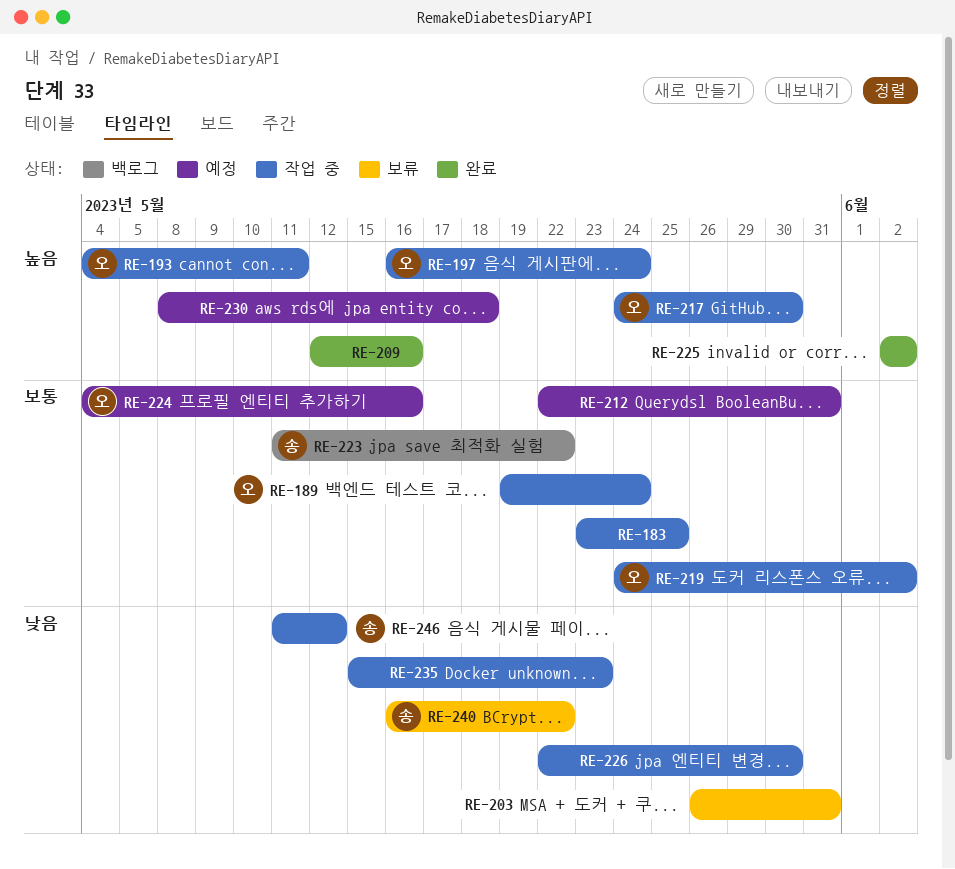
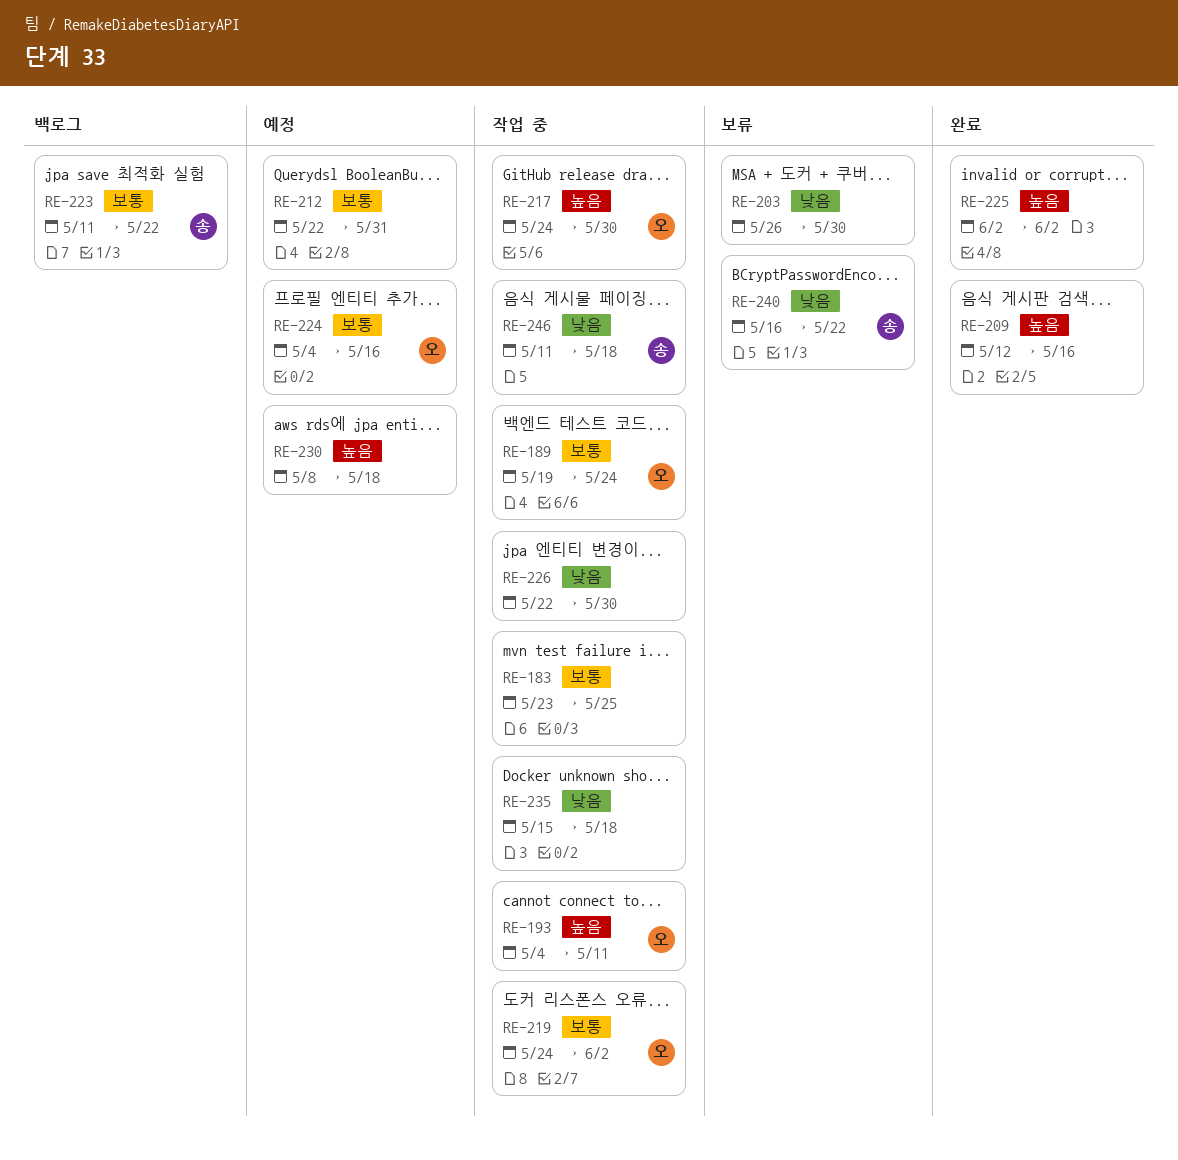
RE-197: present -> none
RE-203, due: May 31 -> May 30
RE-235, due: May 23 -> May 18
RE-246, due: May 12 -> May 18

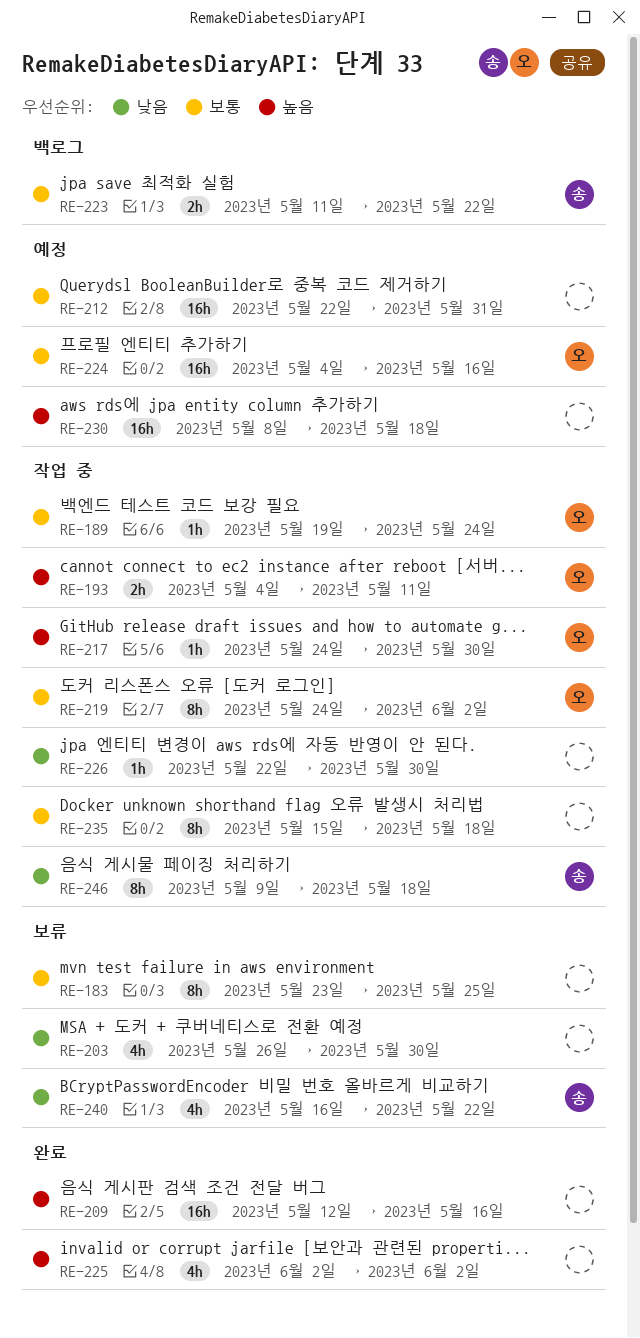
RE-183, status: 작업 중 -> 보류
RE-235, priority: 낮음 -> 보통
RE-246, start: May 11 -> May 9

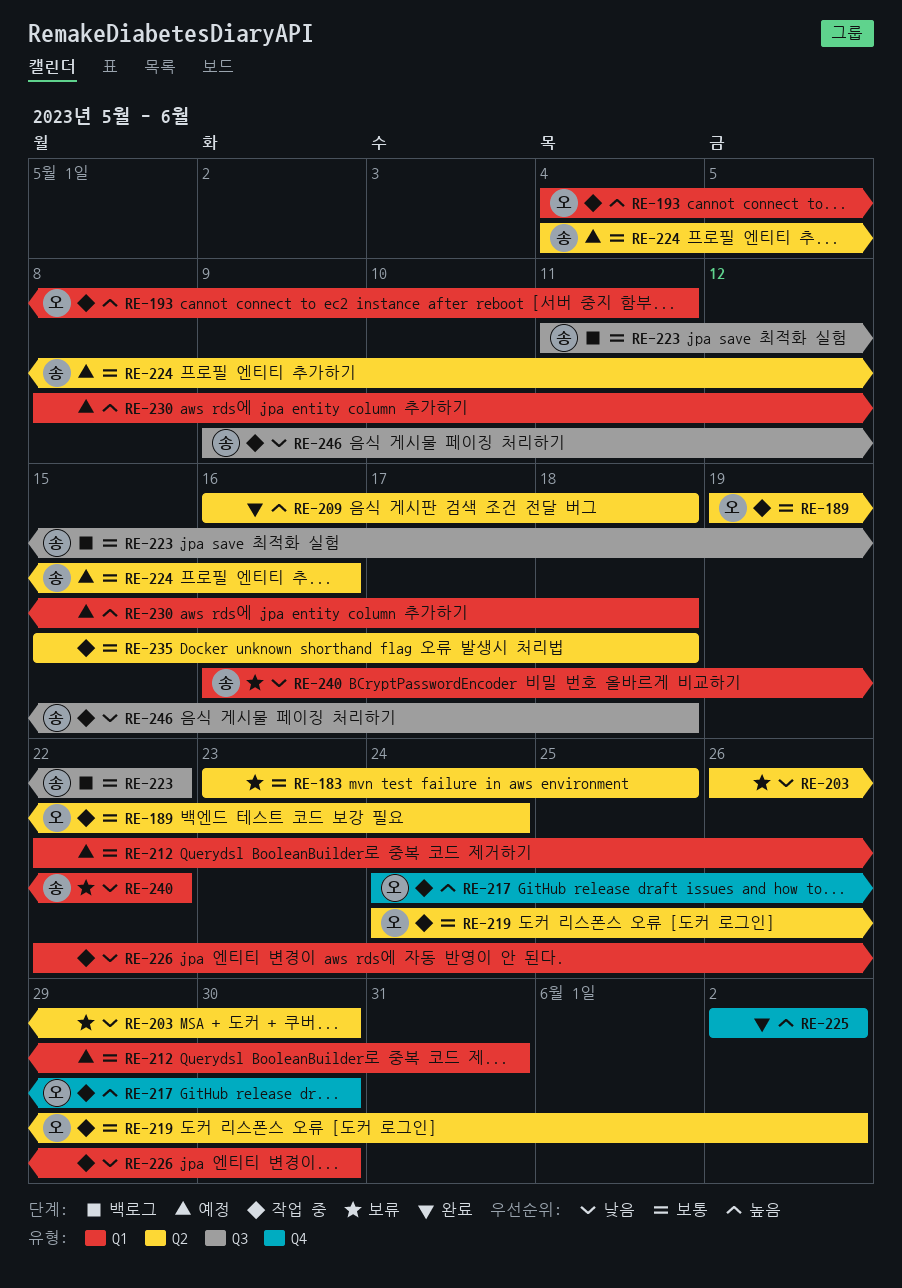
RE-209, start: May 12 -> May 16
RE-209, due: May 16 -> May 18
RE-224, owner: 오 -> 송

